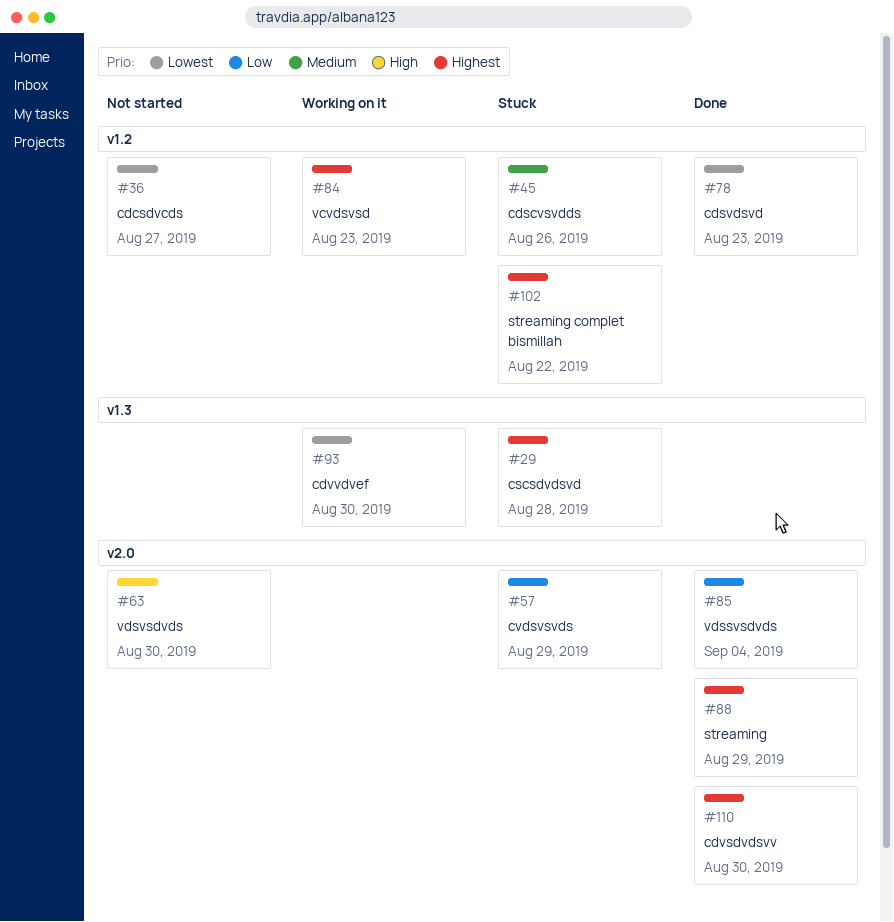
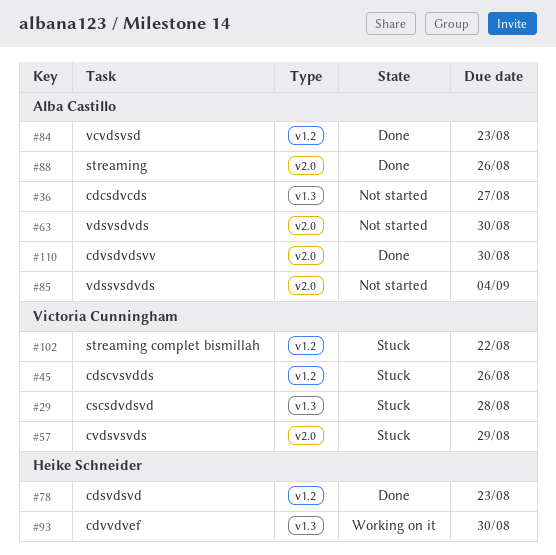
#36, label: v1.2 -> v1.3
#84, status: Working on it -> Done
#85, status: Done -> Not started
#88, due: Aug 29 -> Aug 26

